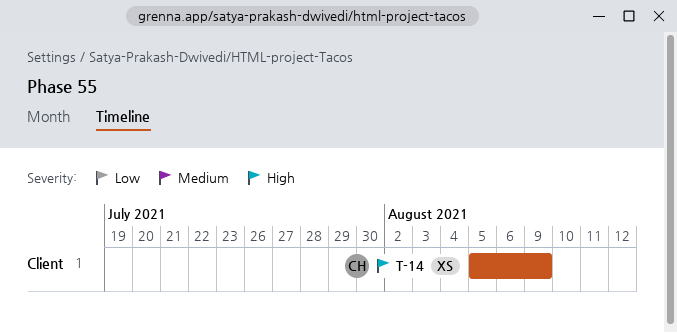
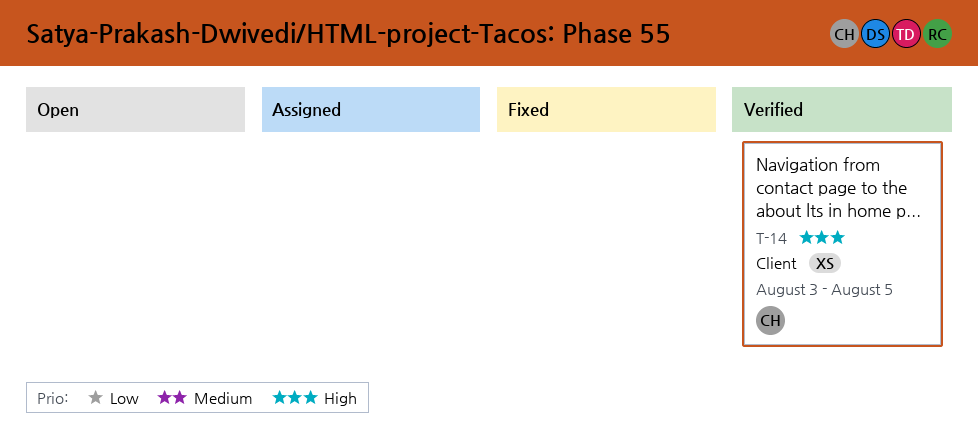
T-14, start: Aug 5 -> Aug 3
T-14, due: Aug 9 -> Aug 5

